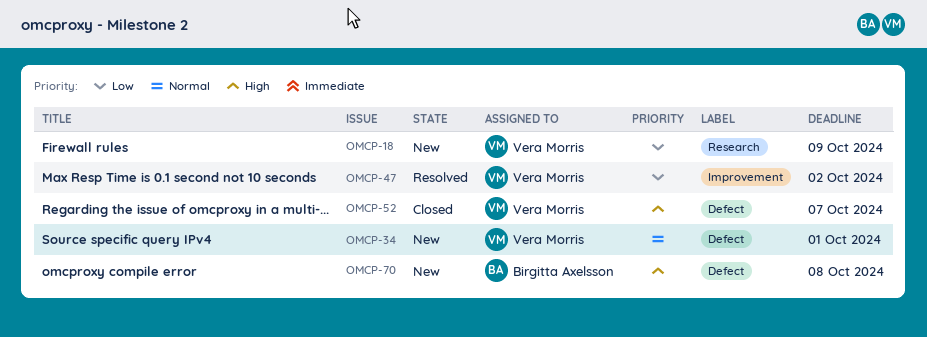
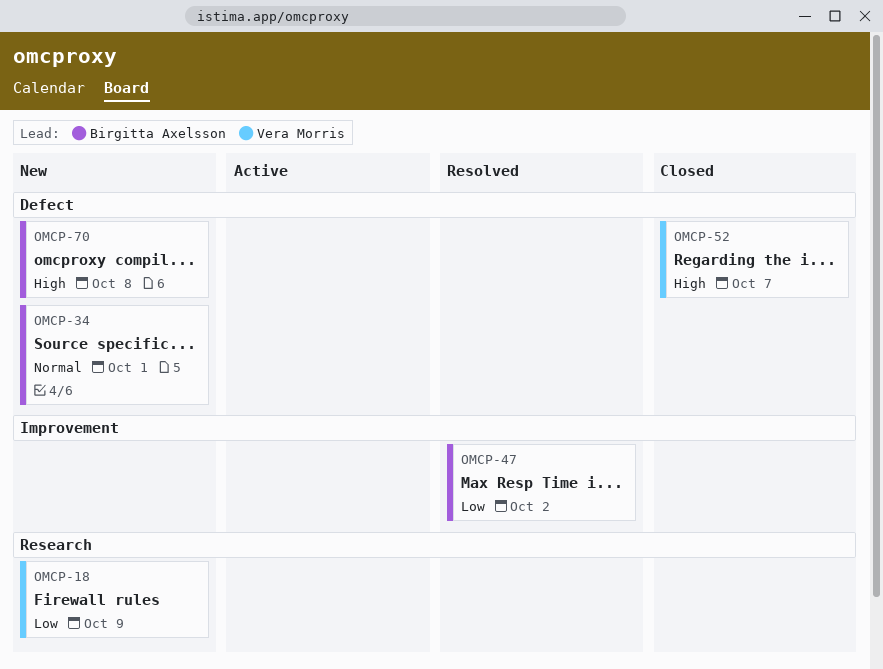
OMCP-34, owner: Vera Morris -> Birgitta Axelsson
OMCP-47, owner: Vera Morris -> Birgitta Axelsson

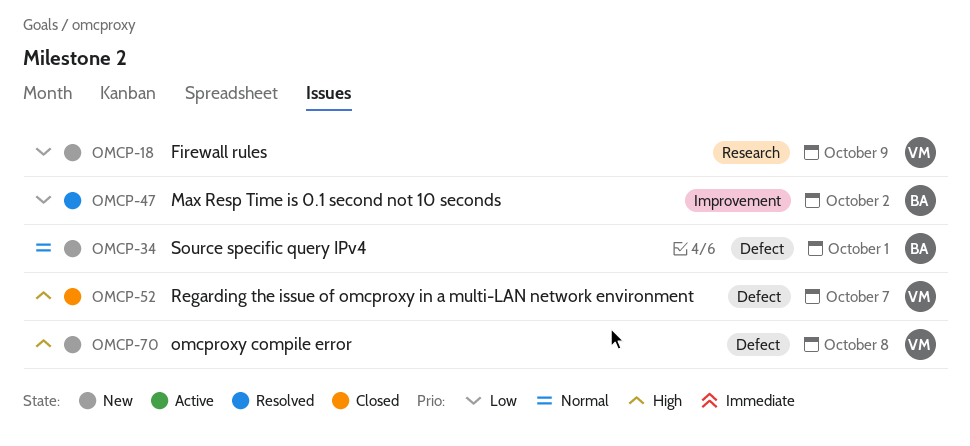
OMCP-70, owner: Birgitta Axelsson -> Vera Morris

